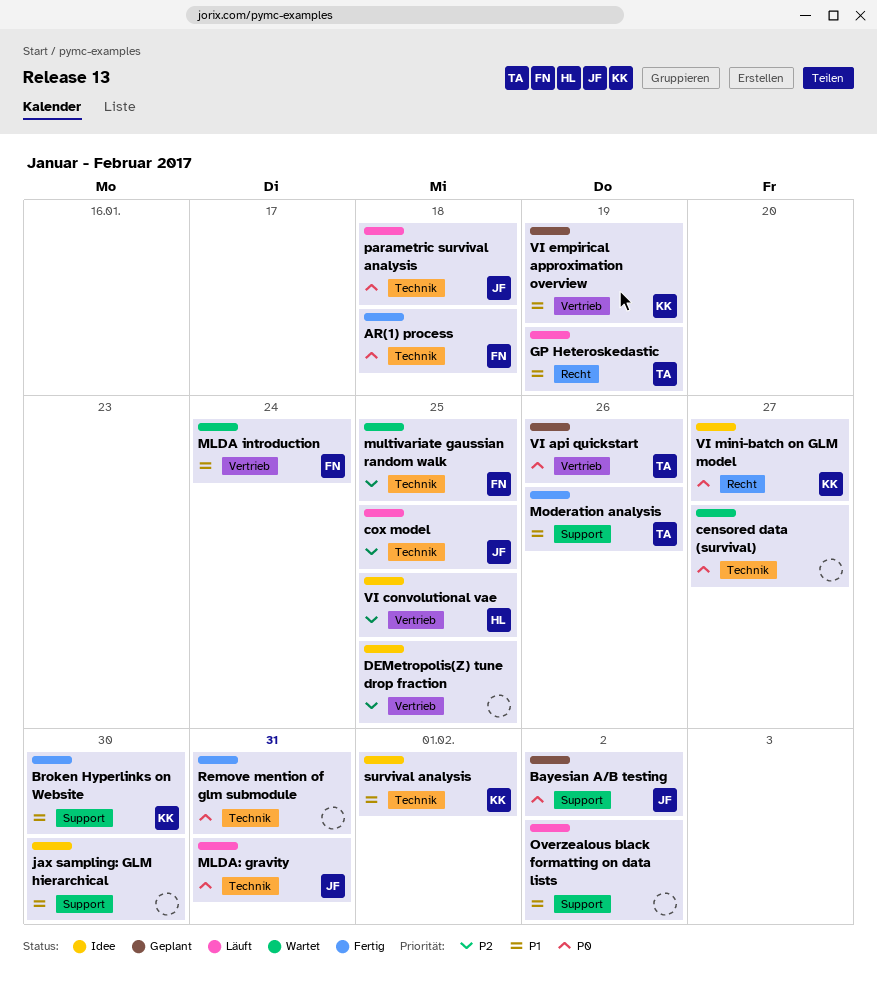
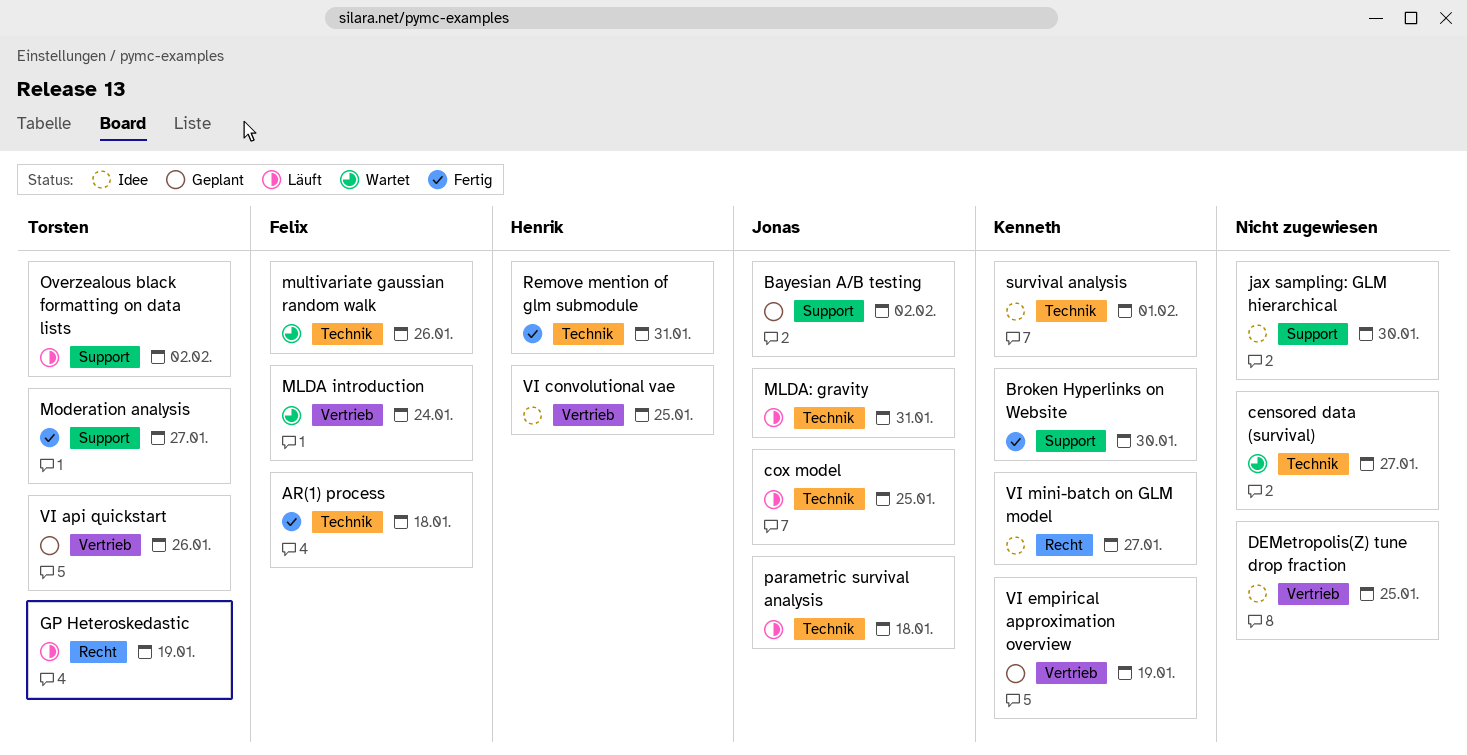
Moderation analysis, due: Jan 26 -> Jan 27
multivariate gaussian random walk, due: Jan 25 -> Jan 26
Overzealous black formatting on data lists, owner: none -> Torsten
Remove mention of glm submodule, owner: none -> Henrik

